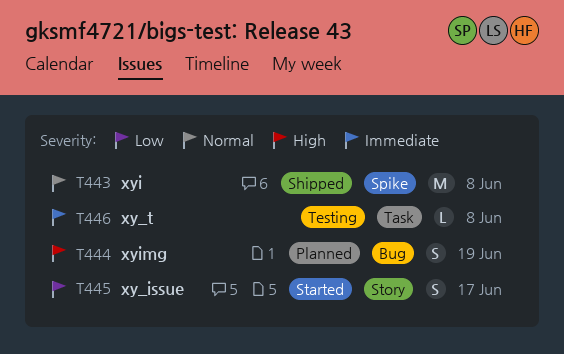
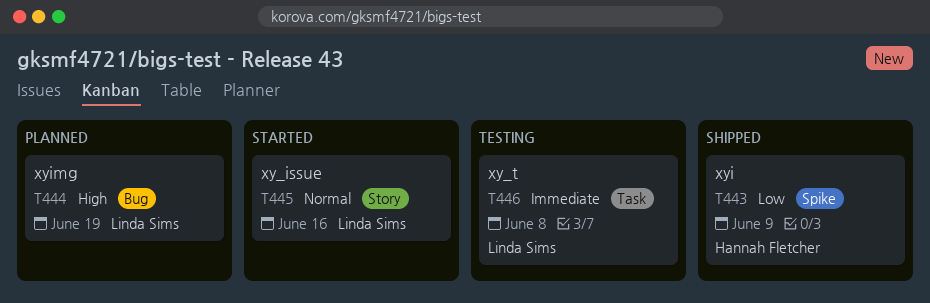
T443, priority: Normal -> Low
T443, due: Jun 8 -> Jun 9
T445, priority: Low -> Normal
T445, due: Jun 17 -> Jun 16

